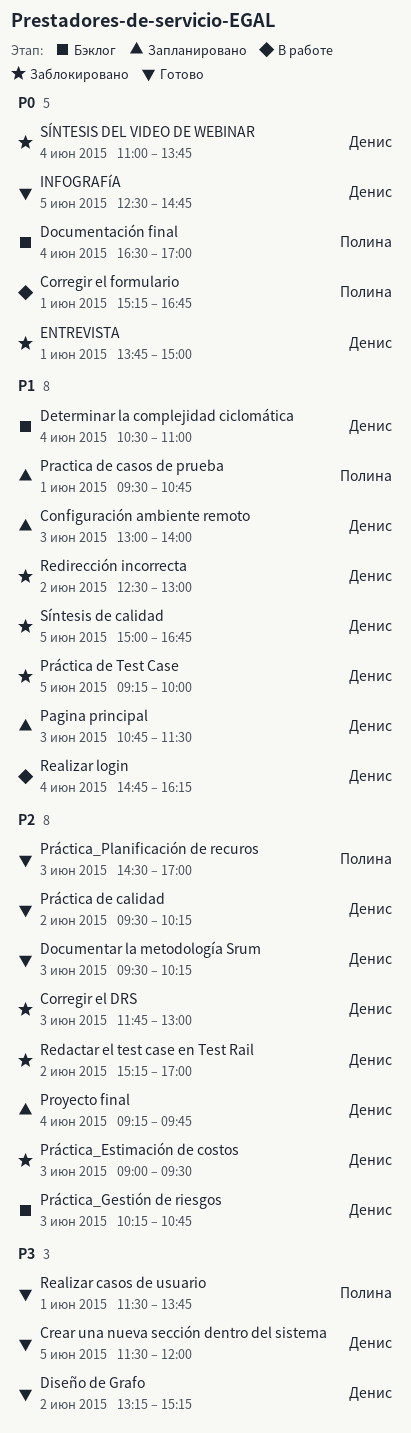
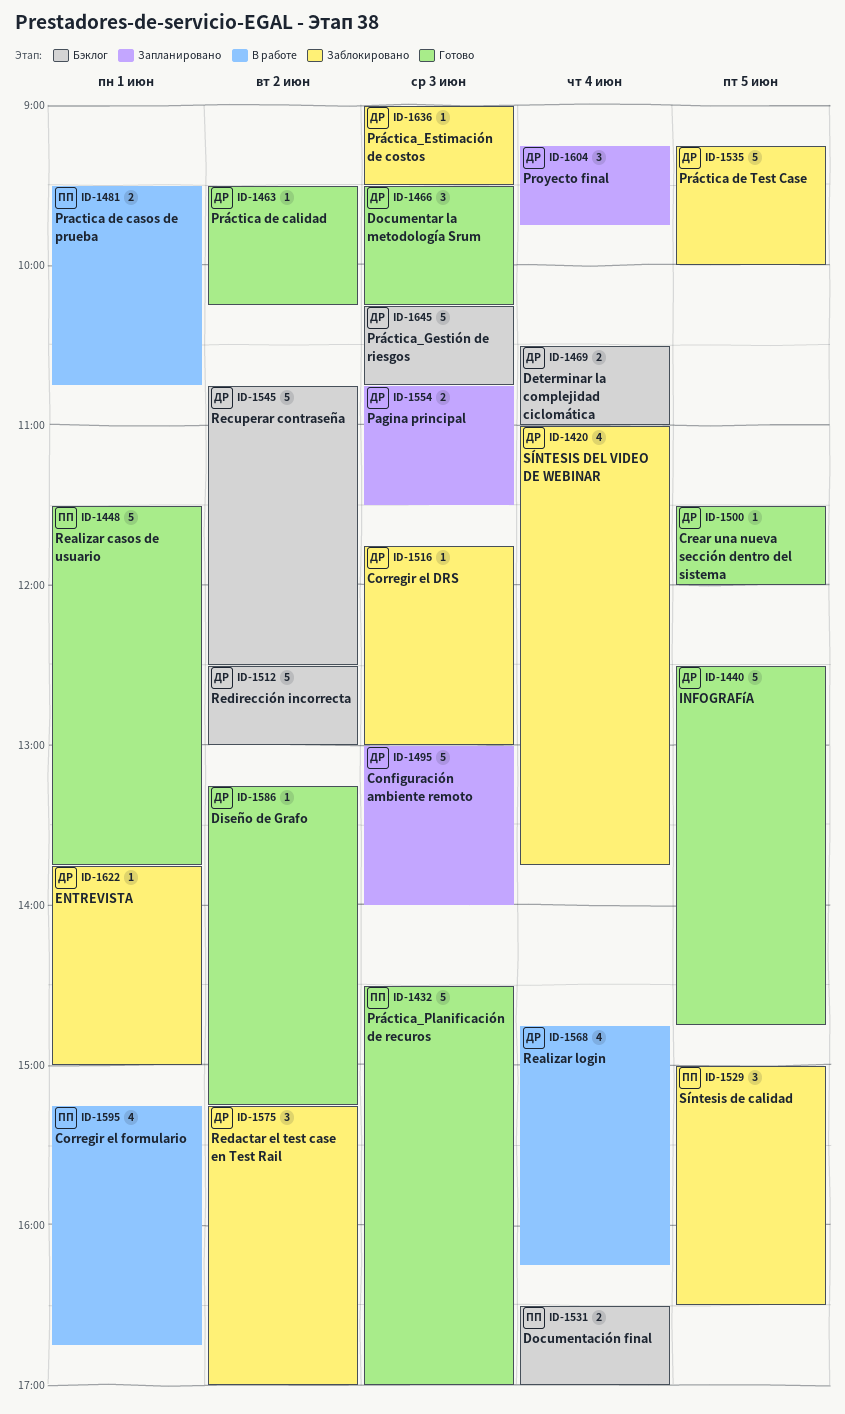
Practica de casos de prueba, status: Запланировано -> В работе
Recuperar contraseña: none -> present
Redirección incorrecta, status: Заблокировано -> Бэклог
Síntesis de calidad, owner: Денис -> Полина
Síntesis de calidad, ends: 16:45 -> 16:30

